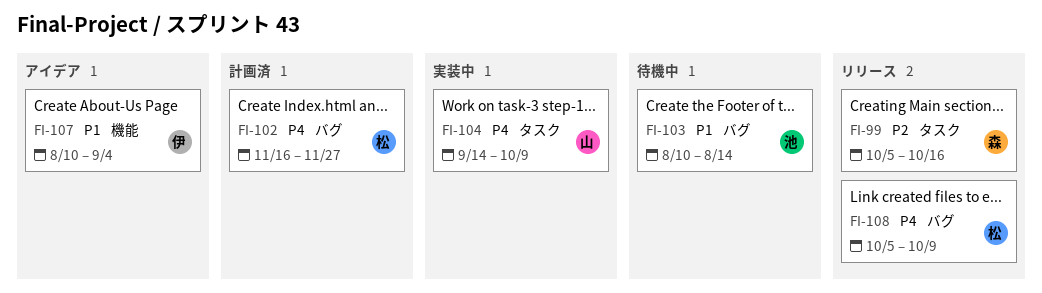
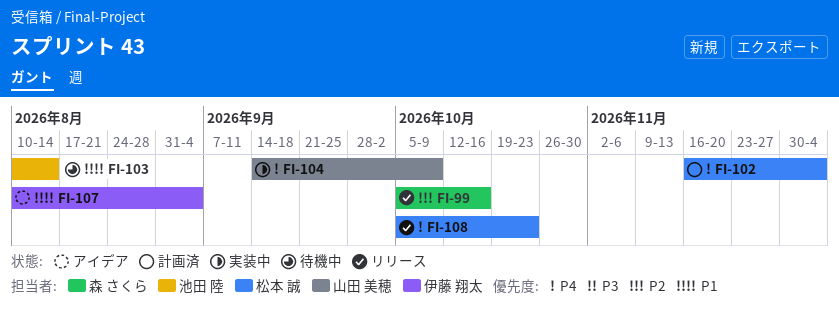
FI-102, due: Nov 27 -> Dec 4
FI-108, due: Oct 9 -> Oct 23

